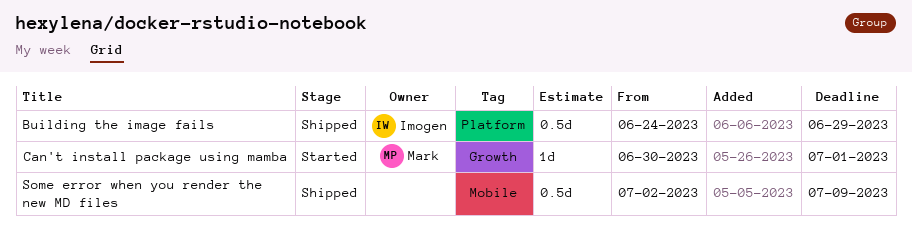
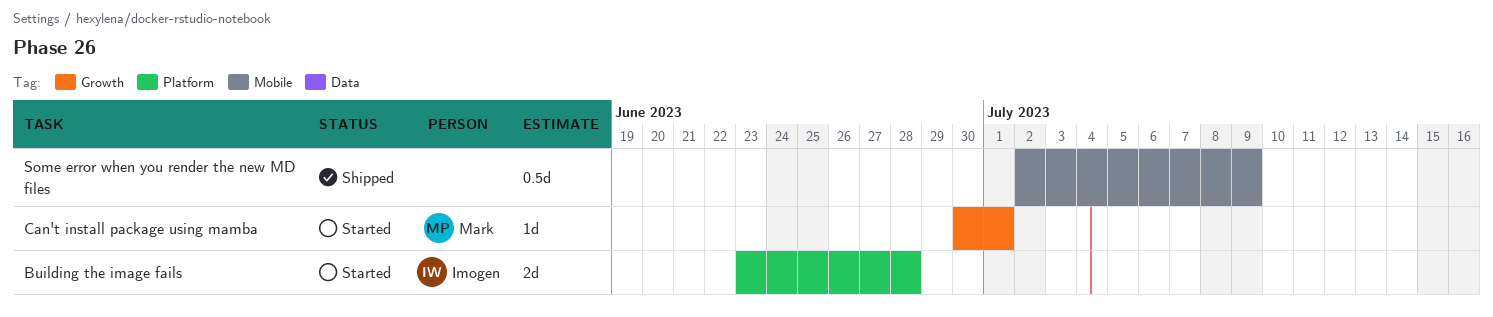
Building the image fails, status: Shipped -> Started
Building the image fails, estimate: 0.5d -> 2d
Building the image fails, start: Jun 24 -> Jun 23
Building the image fails, due: Jun 29 -> Jun 28

